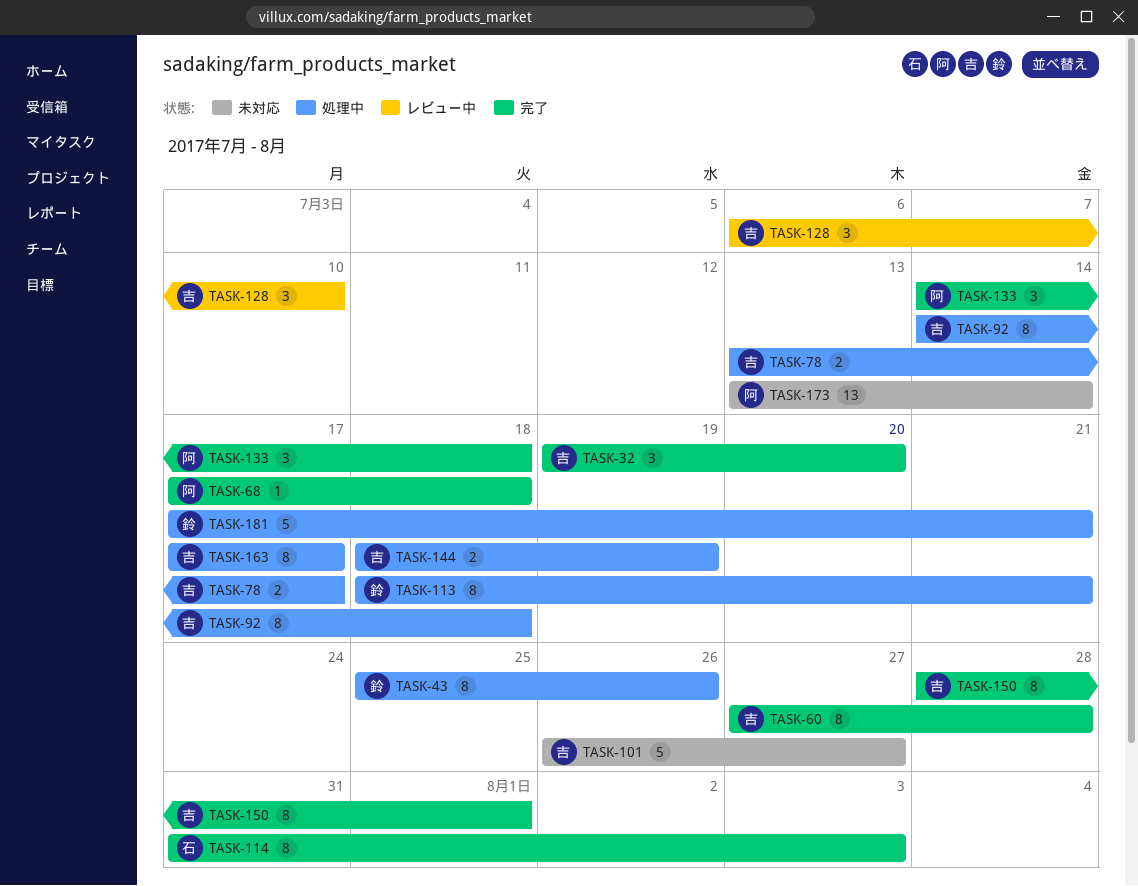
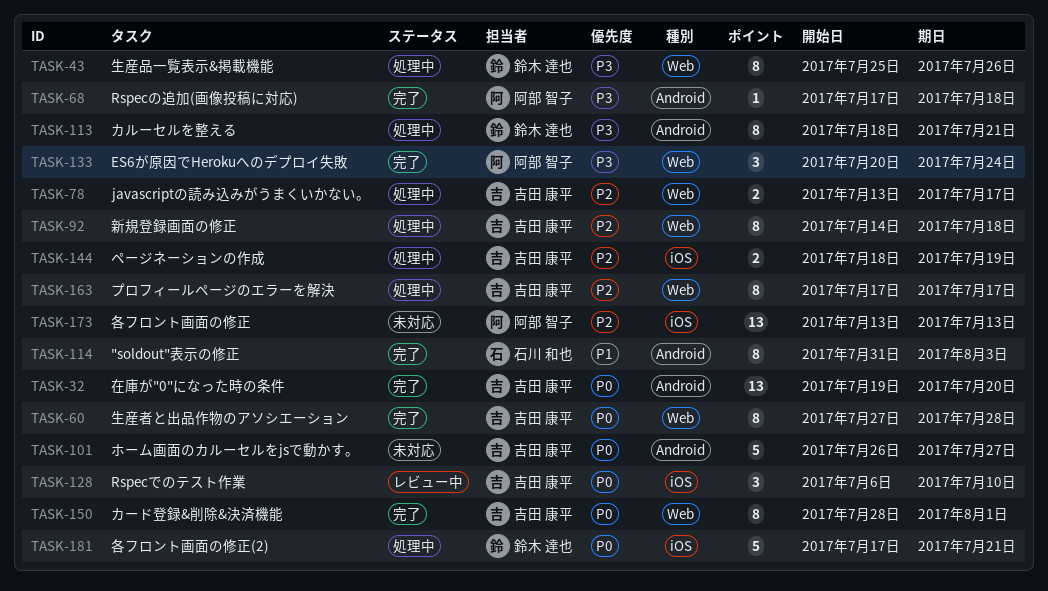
TASK-32, estimate: 3 -> 13
TASK-133, start: Jul 14 -> Jul 20
TASK-133, due: Jul 18 -> Jul 24
TASK-173, due: Jul 14 -> Jul 13

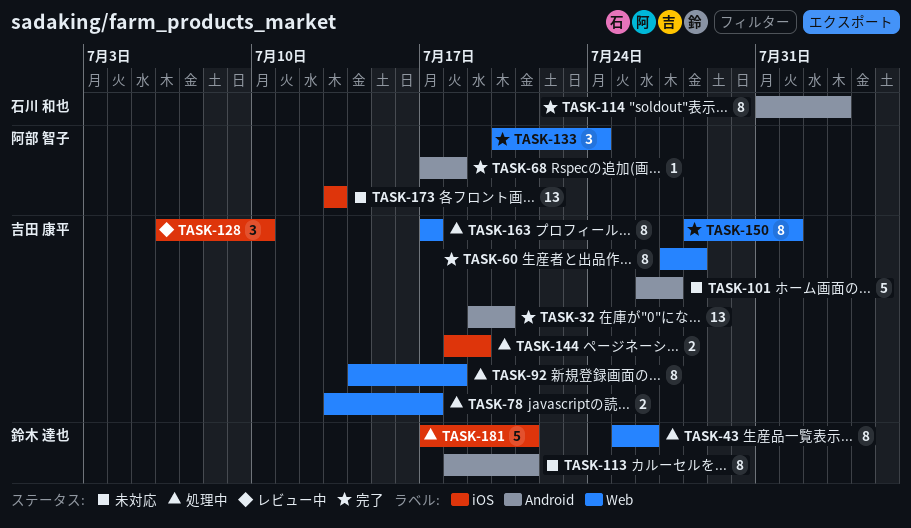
TASK-113, status: 処理中 -> 未対応

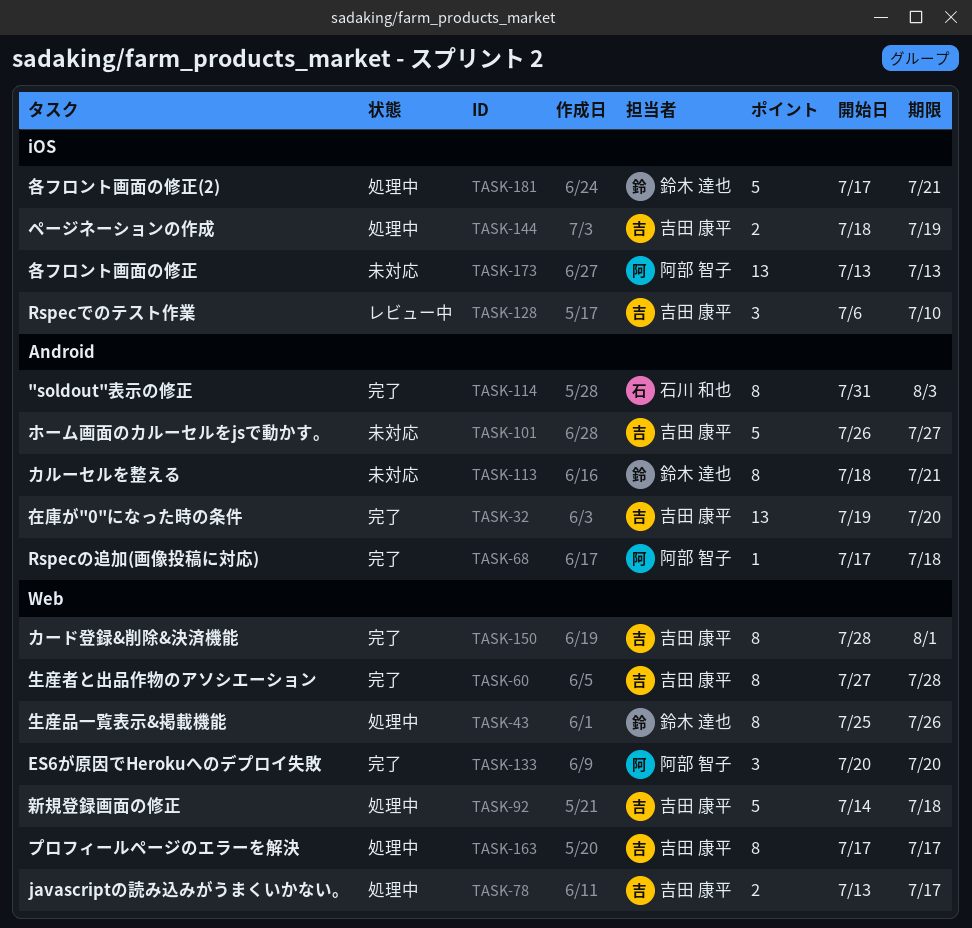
TASK-92, estimate: 8 -> 5
TASK-133, due: Jul 24 -> Jul 20

